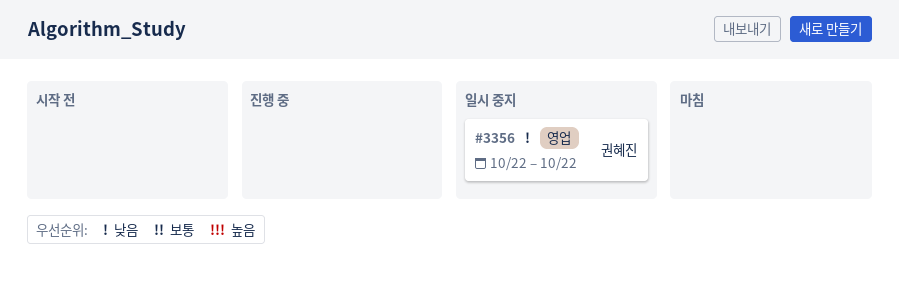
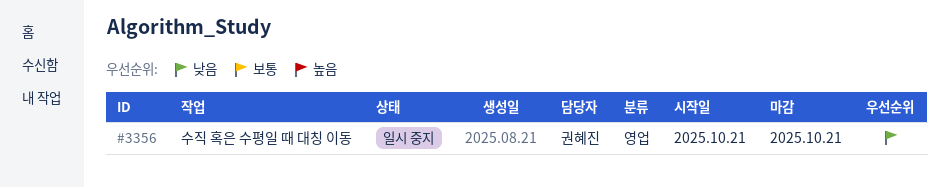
#3356, start: Oct 22 -> Oct 21
#3356, due: Oct 22 -> Oct 21

